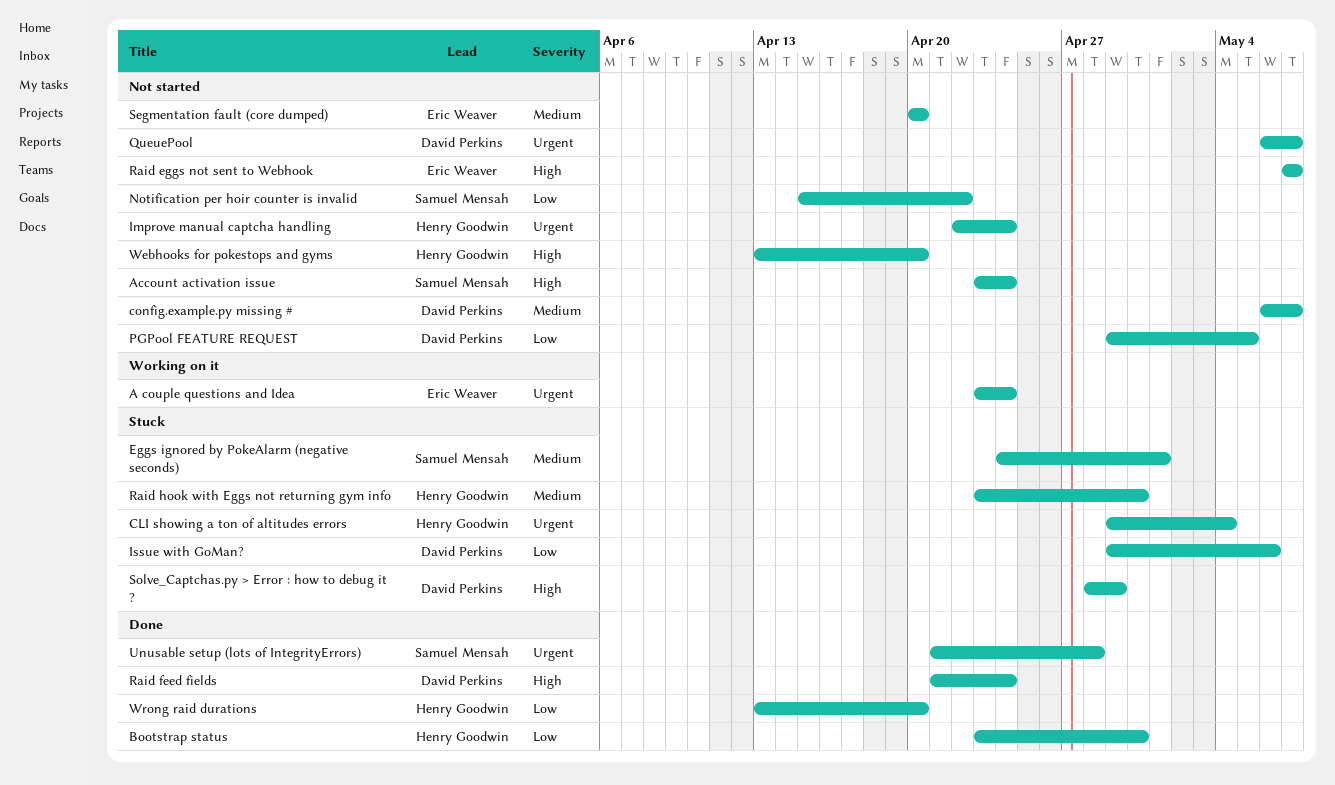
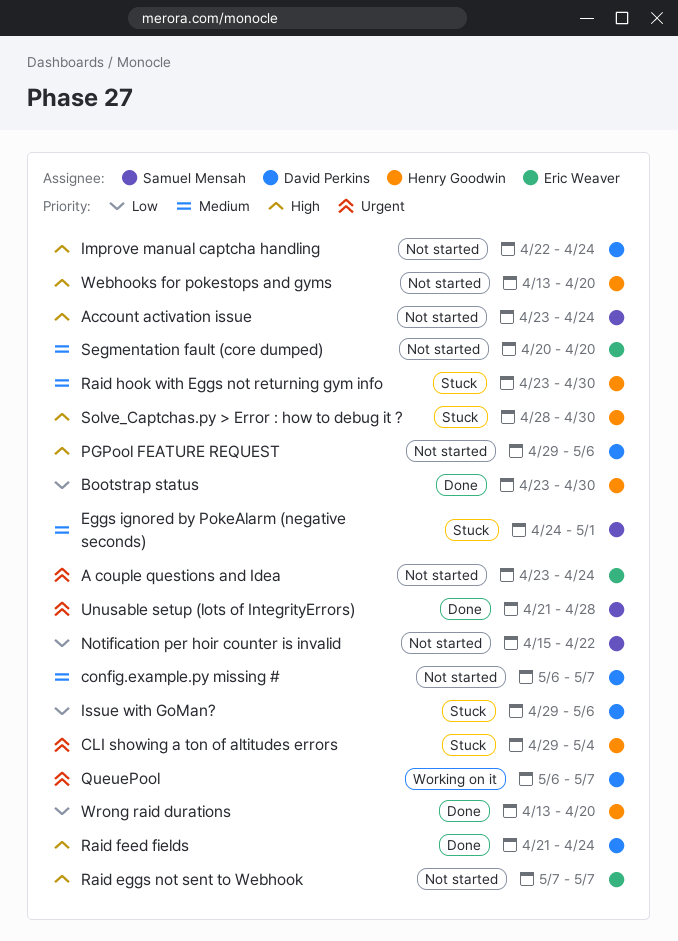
A couple questions and Idea, status: Working on it -> Not started
Improve manual captcha handling, owner: Henry Goodwin -> David Perkins
Improve manual captcha handling, priority: Urgent -> High
PGPool FEATURE REQUEST, priority: Low -> High
PGPool FEATURE REQUEST, due: May 5 -> May 6
QueuePool, status: Not started -> Working on it
Solve_Captchas.py > Error : how to debug it ?, owner: David Perkins -> Henry Goodwin
Solve_Captchas.py > Error : how to debug it ?, due: Apr 29 -> Apr 30

